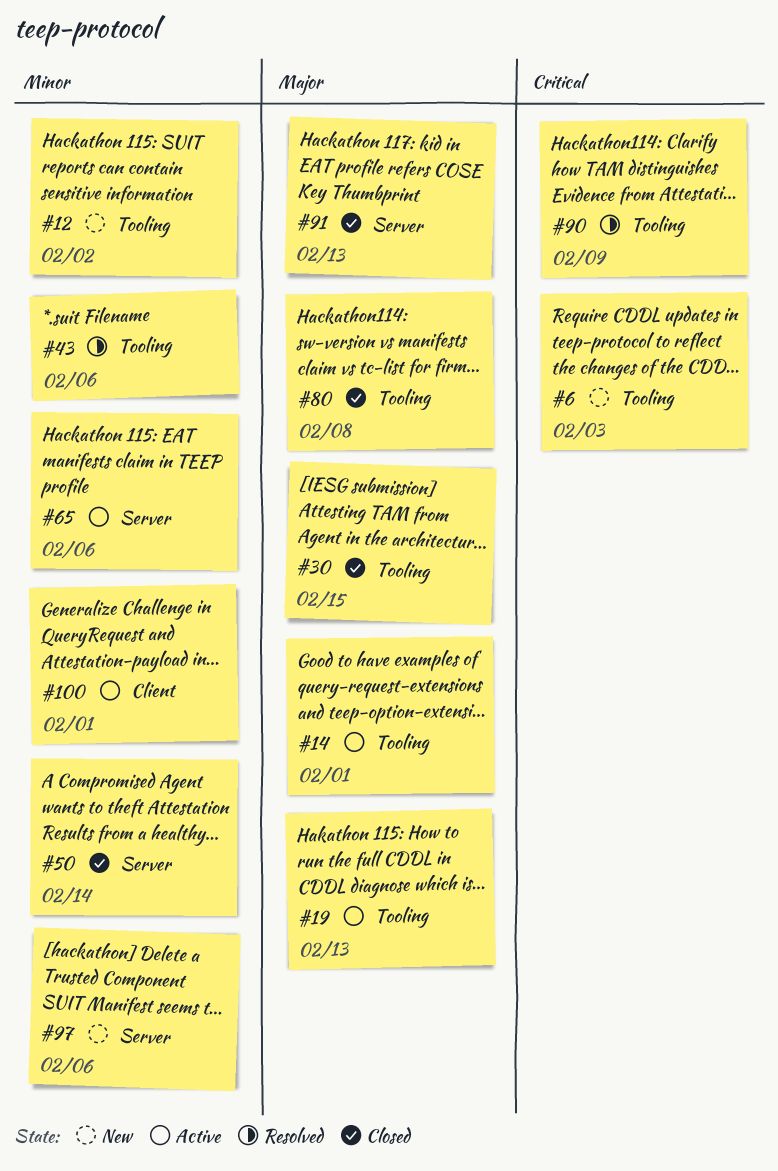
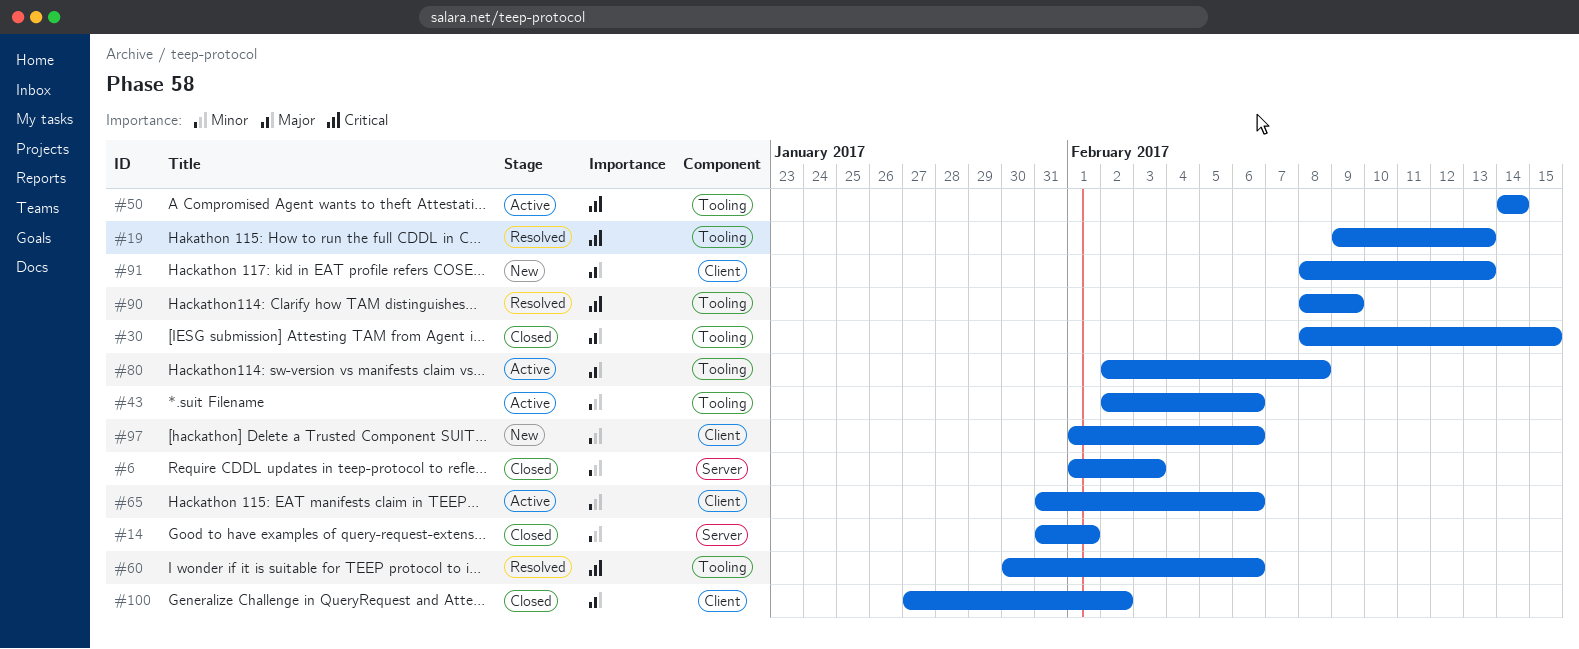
#6, status: New -> Closed
#6, priority: Critical -> Minor
#6, label: Tooling -> Server
#12: present -> none
#14, status: Active -> Closed
#14, priority: Major -> Minor
#14, label: Tooling -> Server
#19, status: Active -> Resolved
#19, priority: Major -> Critical
#43, status: Resolved -> Active
#50, status: Closed -> Active
#50, priority: Minor -> Critical
#50, label: Server -> Tooling
#60: none -> present
#65, label: Server -> Client
#80, status: Closed -> Active
#91, status: Closed -> New
#91, label: Server -> Client
#97, label: Server -> Client
#100, status: Active -> Closed
#100, priority: Minor -> Major
#100, due: Feb 1 -> Feb 2

